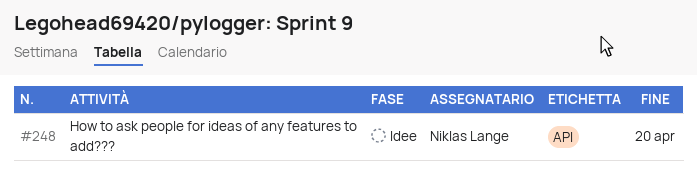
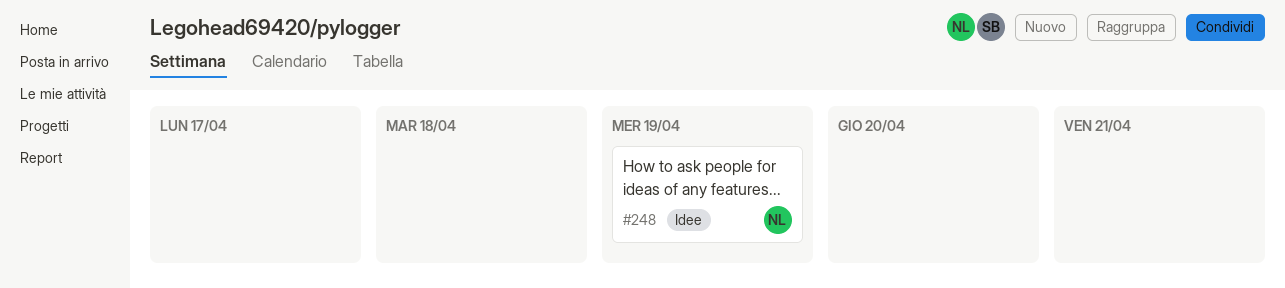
#248, due: Apr 20 -> Apr 19

